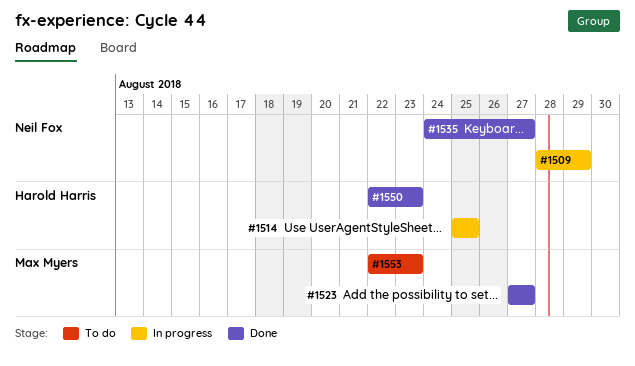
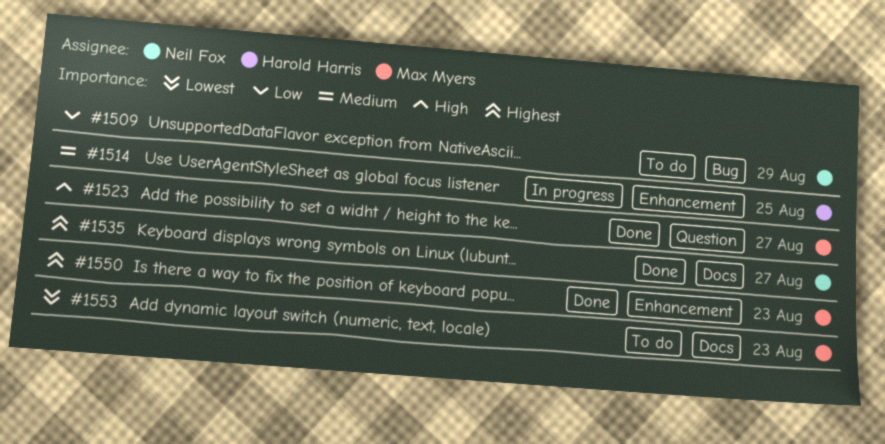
#1509, status: In progress -> To do
#1550, owner: Harold Harris -> Max Myers

